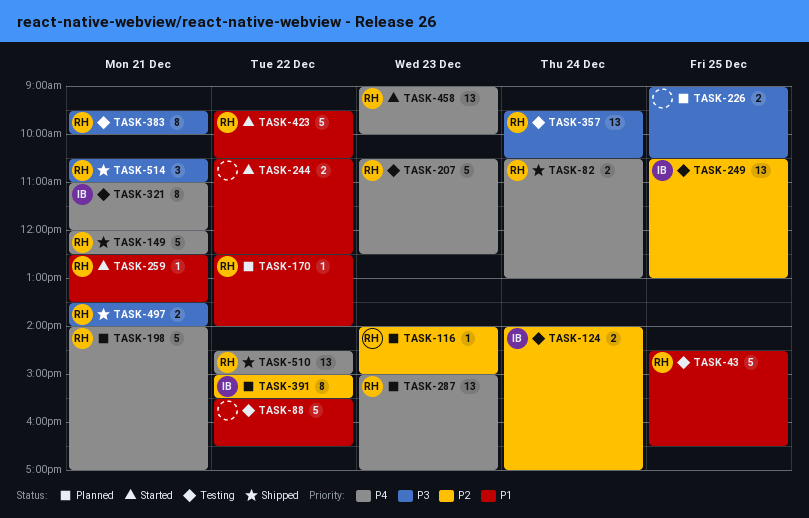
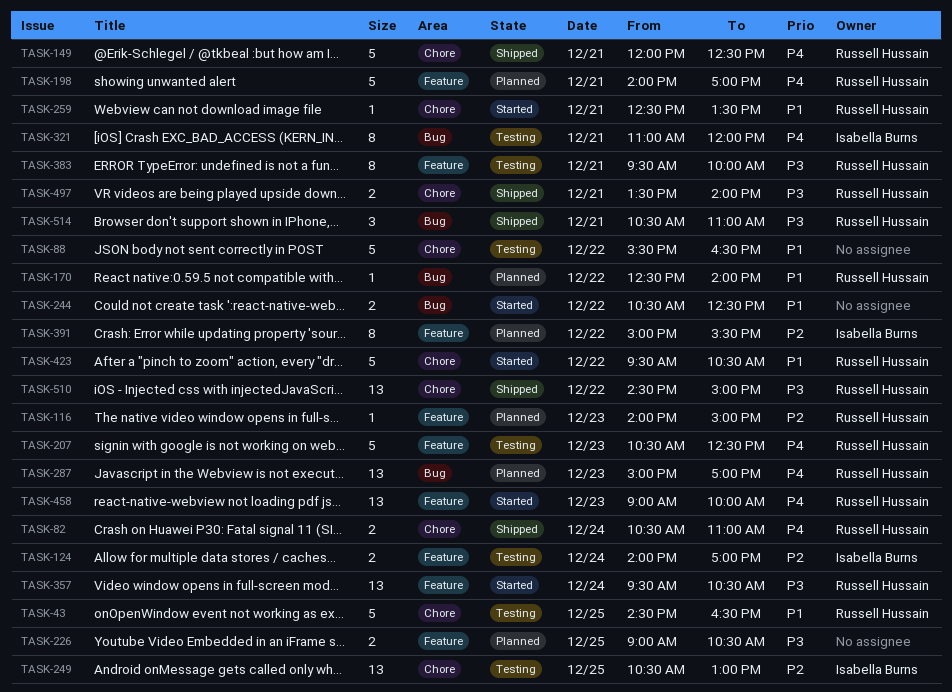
TASK-82, ends: 13:00 -> 11:00
TASK-357, status: Testing -> Started
TASK-510, priority: P4 -> P3

